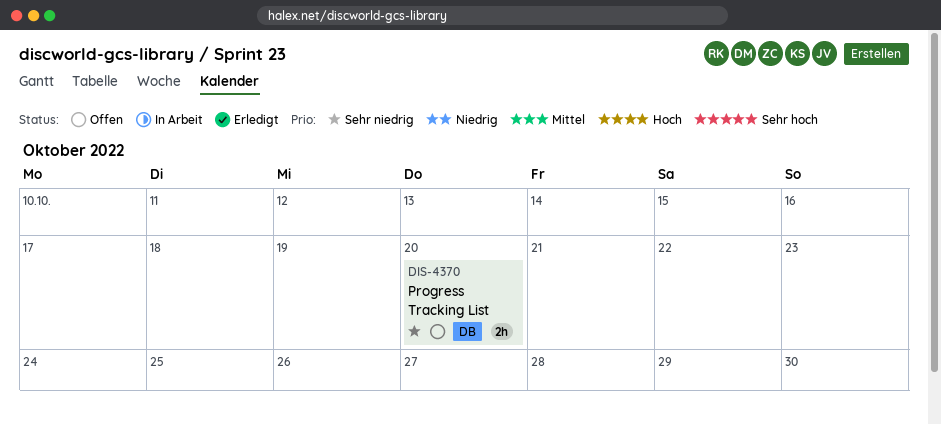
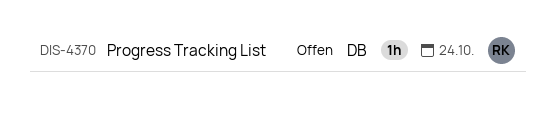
DIS-4370, estimate: 2h -> 1h
DIS-4370, due: Oct 20 -> Oct 24

